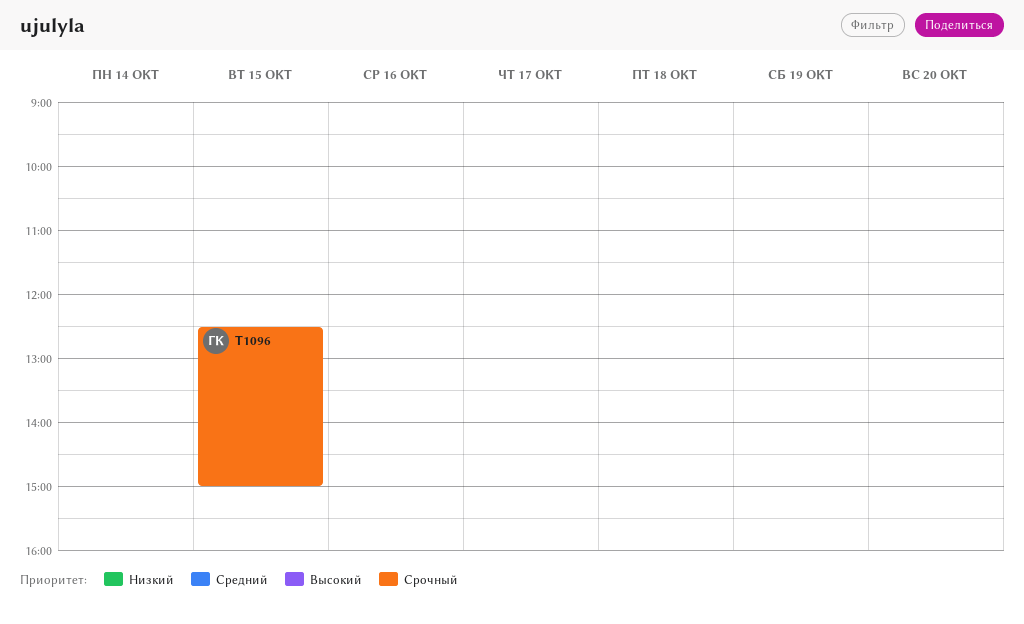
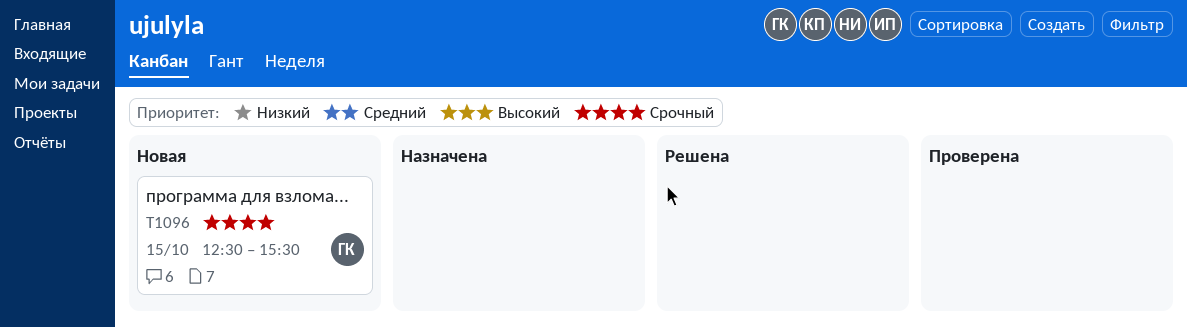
T1096, ends: 15:00 -> 15:30

